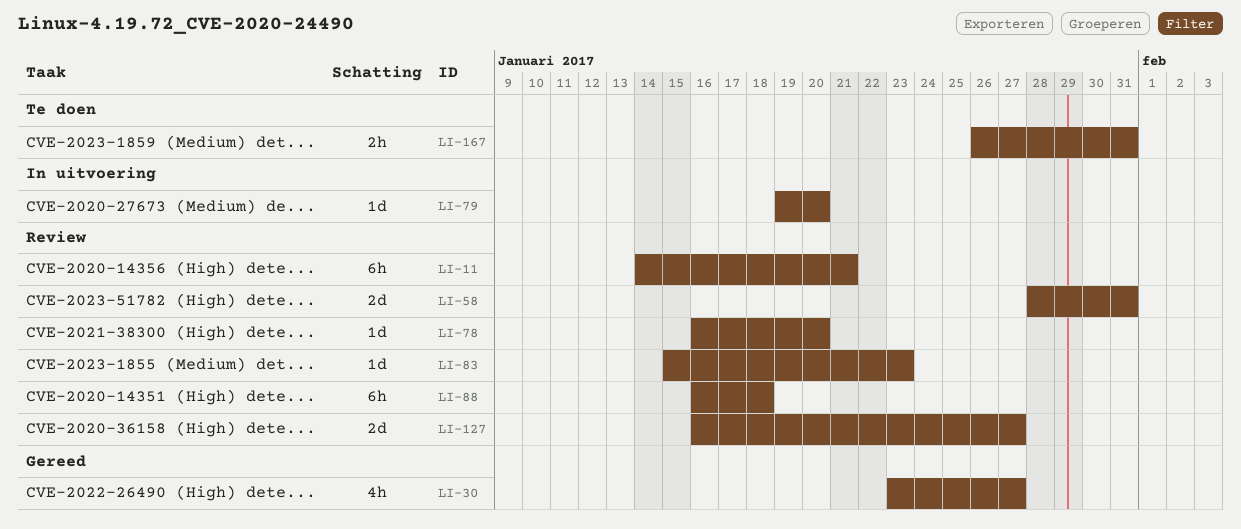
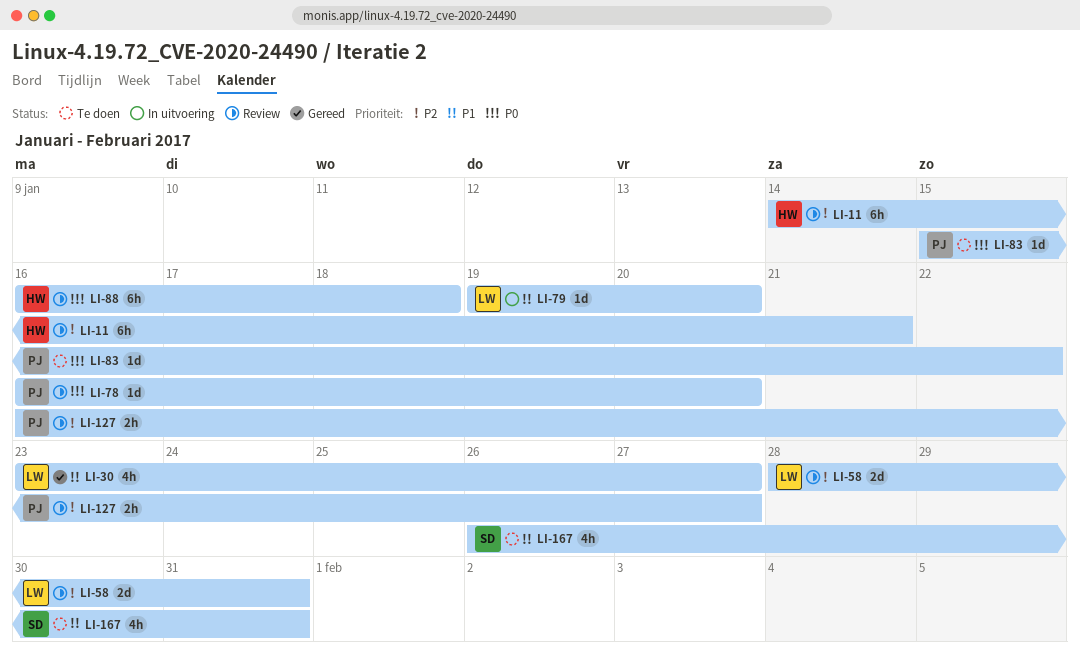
LI-83, status: Review -> Te doen
LI-83, due: Jan 23 -> Jan 22
LI-127, estimate: 2d -> 2h
LI-167, estimate: 2h -> 4h

